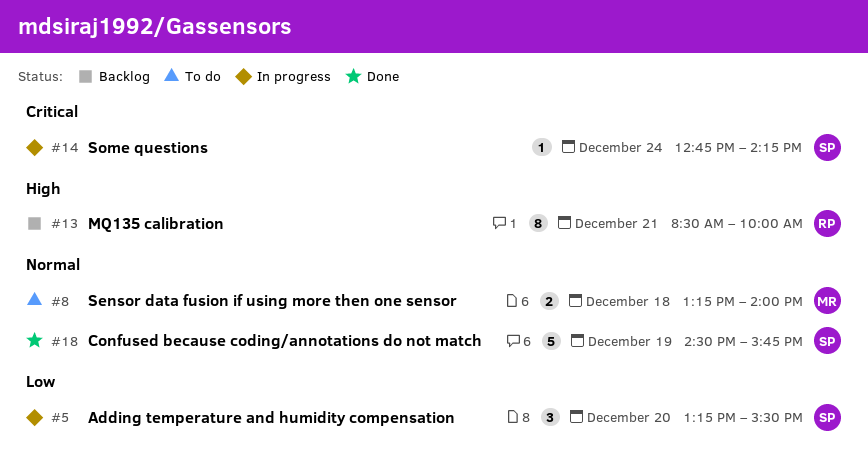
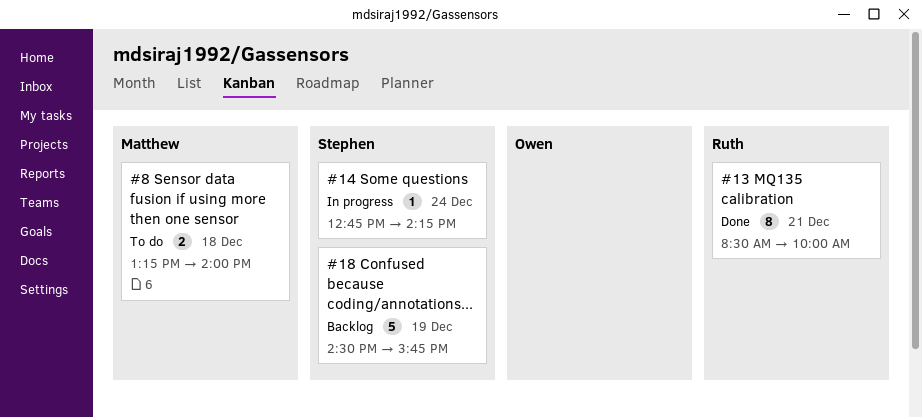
#5: present -> none
#13, status: Backlog -> Done
#18, status: Done -> Backlog

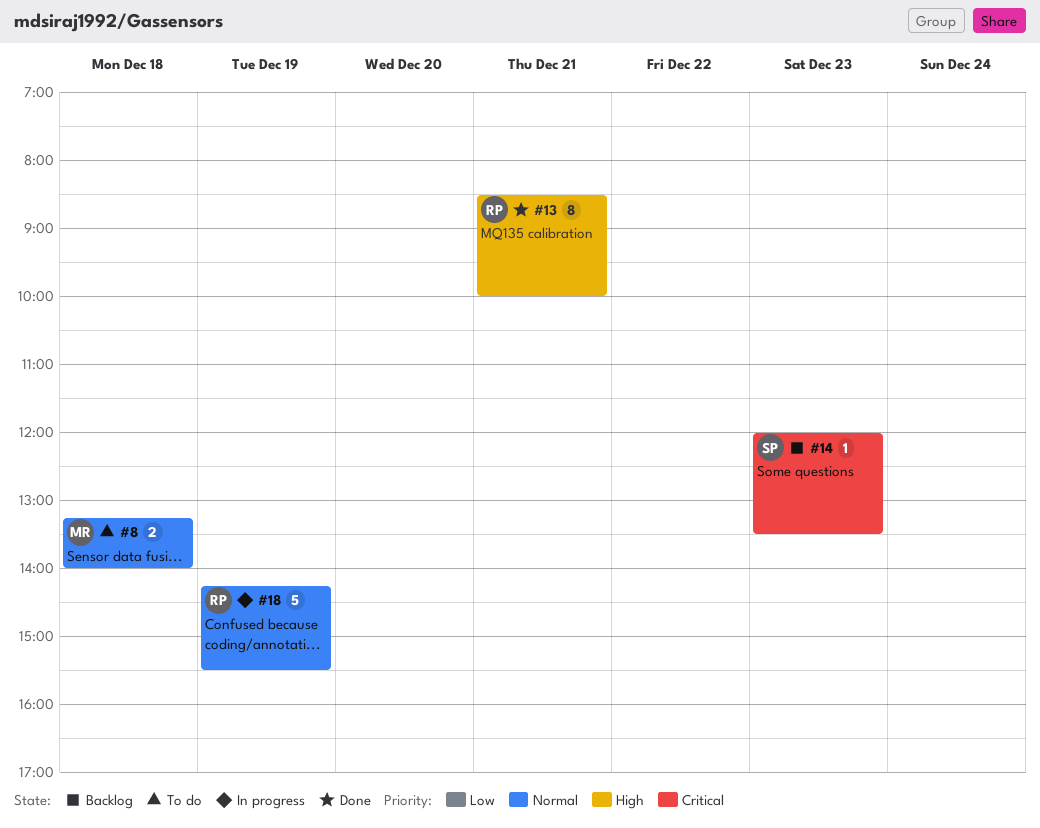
#14, status: In progress -> Backlog
#14, day: Dec 24 -> Dec 23
#14, begins: 12:45 -> 12:00
#14, ends: 14:15 -> 13:30
#18, status: Backlog -> In progress
#18, owner: Stephen -> Ruth
#18, begins: 14:30 -> 14:15
#18, ends: 15:45 -> 15:30

